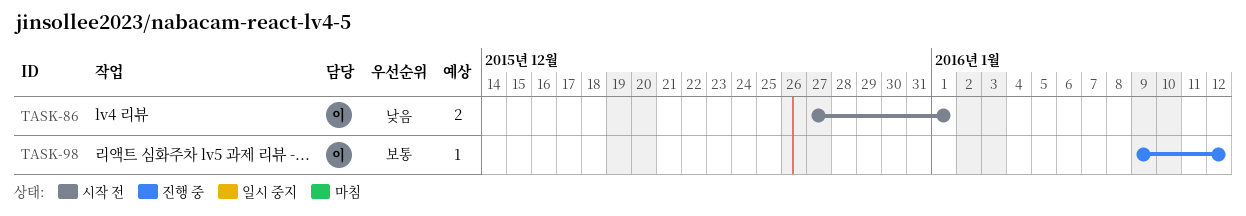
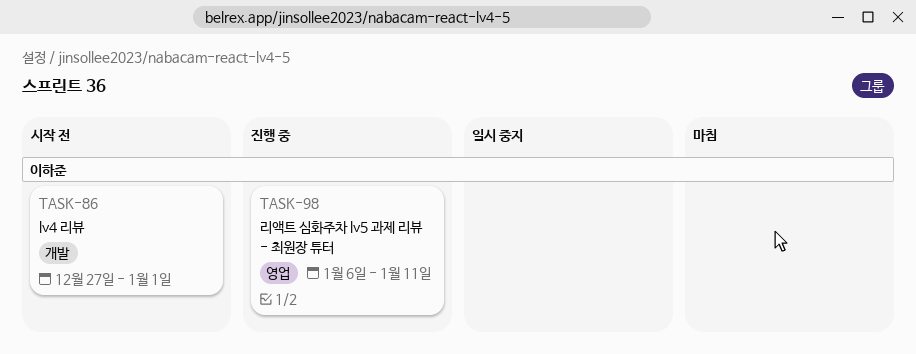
TASK-98, start: Jan 9 -> Jan 6
TASK-98, due: Jan 12 -> Jan 11

